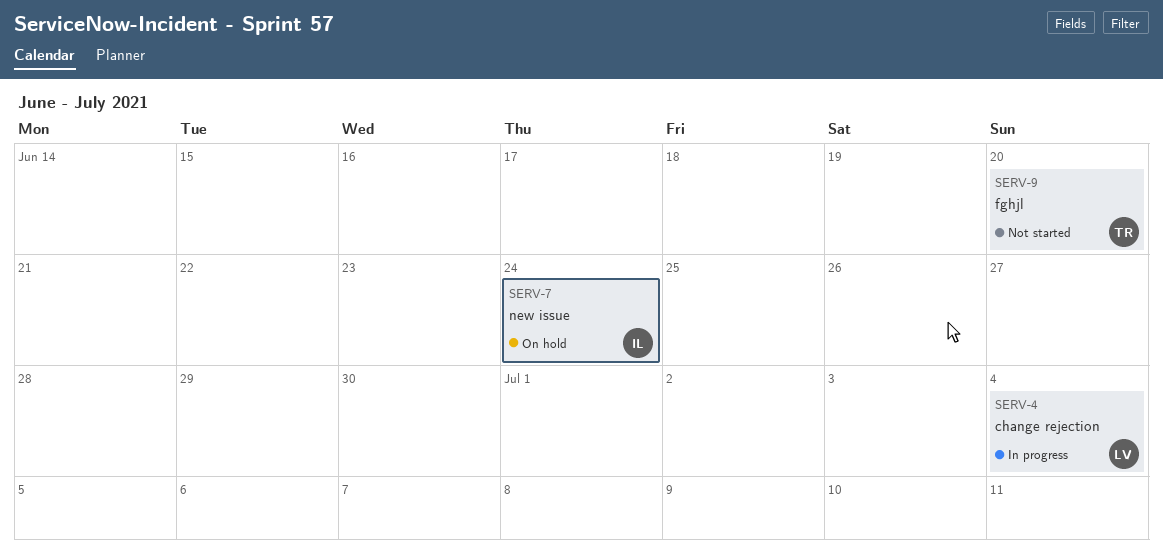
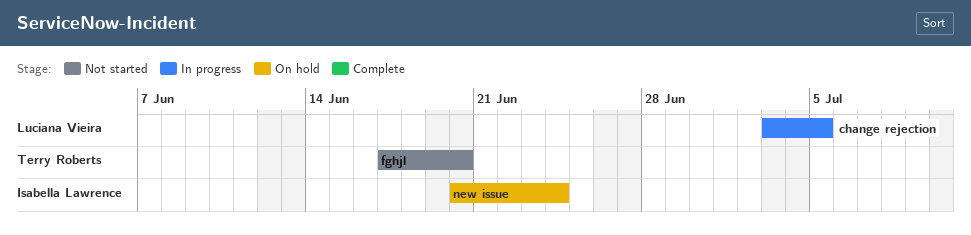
change rejection, due: Jul 4 -> Jul 5

